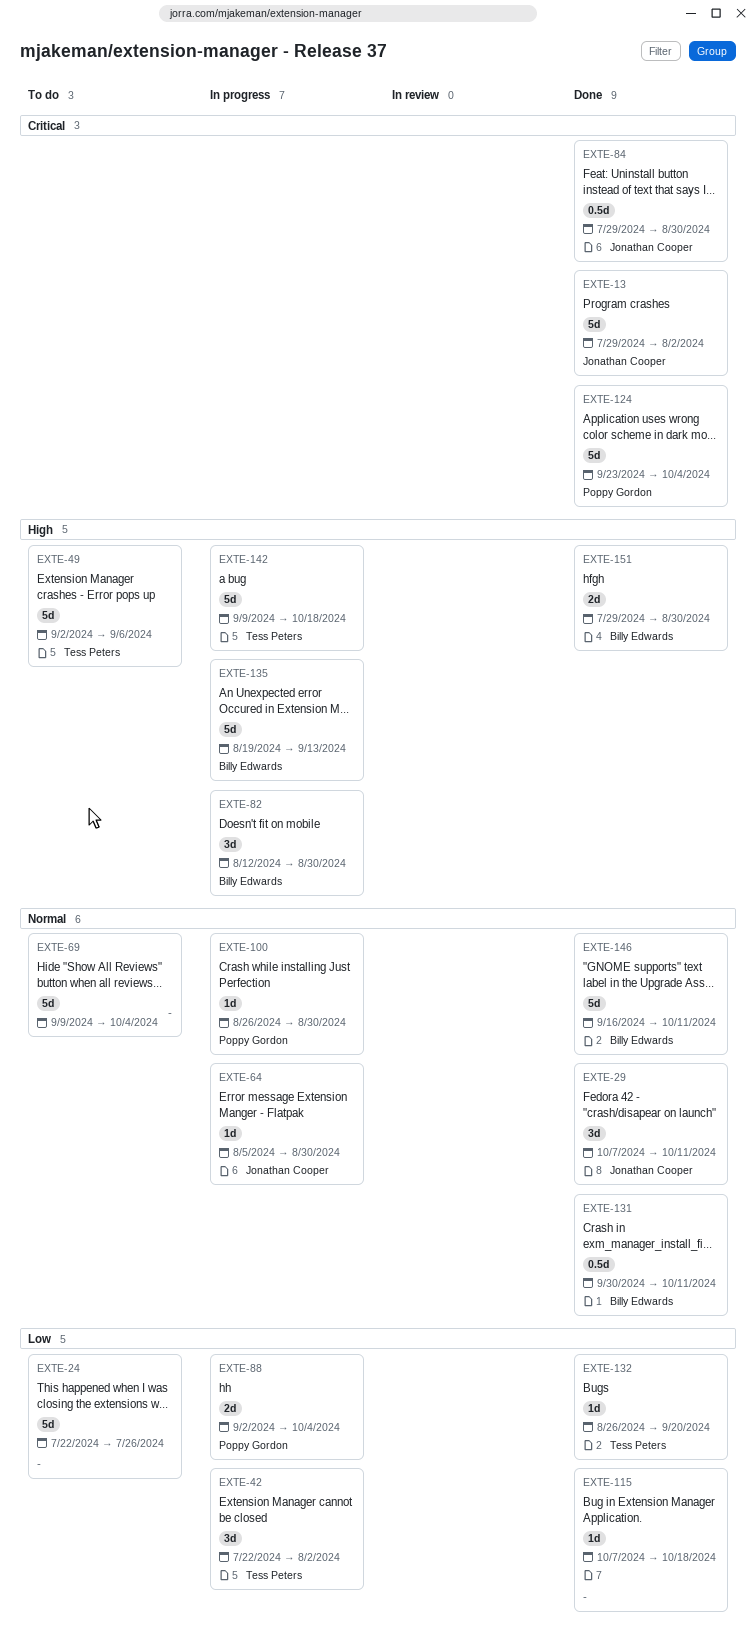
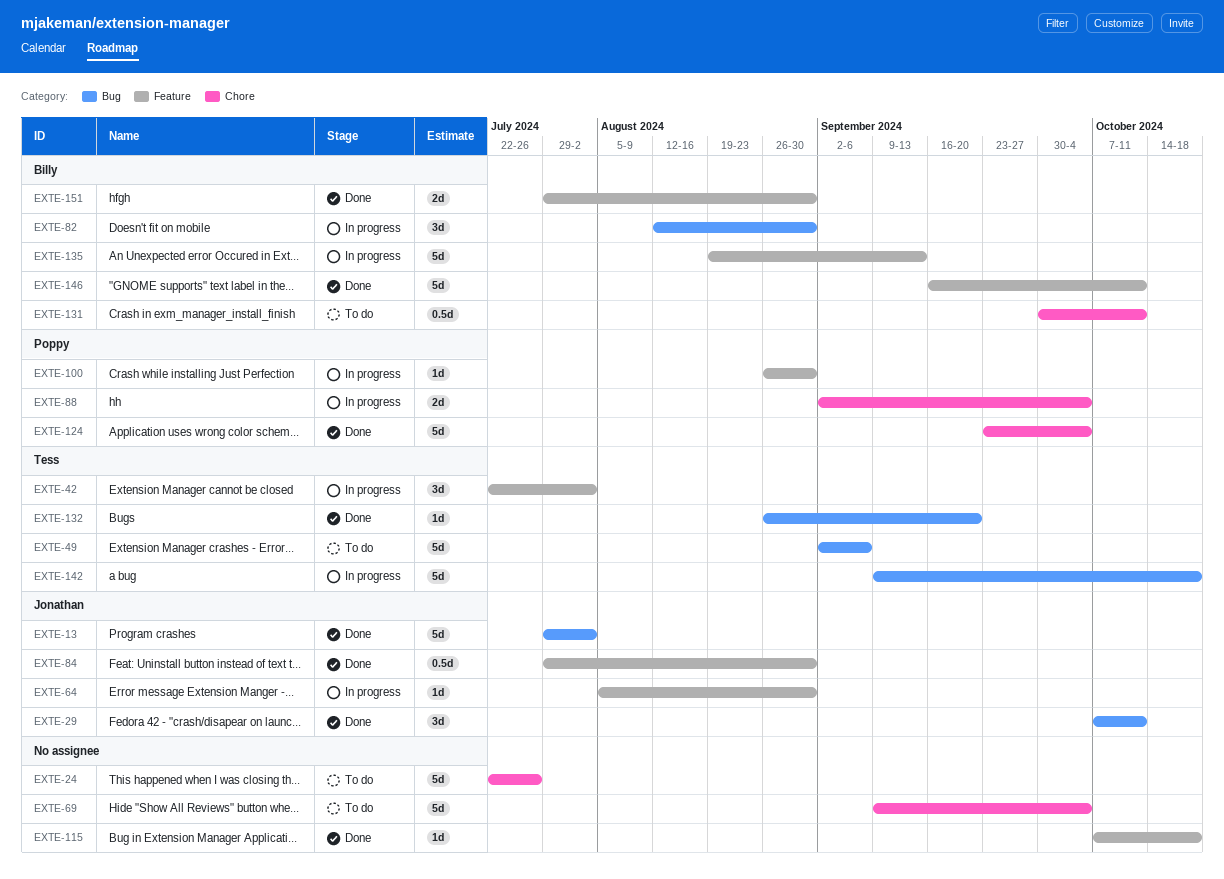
EXTE-131, status: Done -> To do

